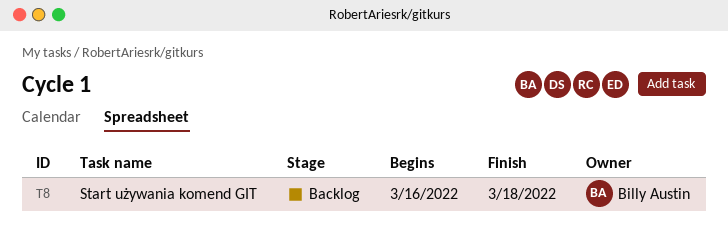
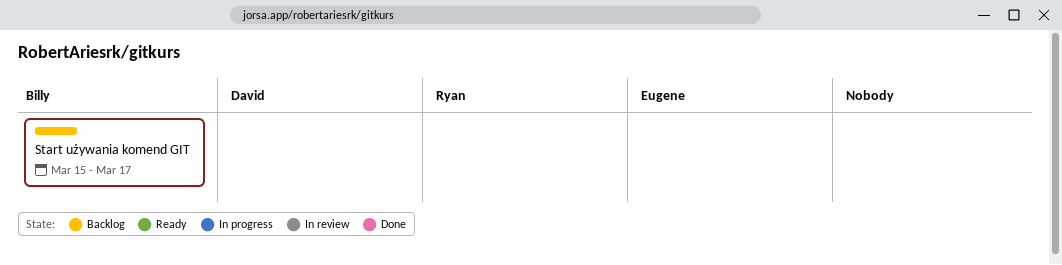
Start używania komend GIT, start: Mar 16 -> Mar 15
Start używania komend GIT, due: Mar 18 -> Mar 17

